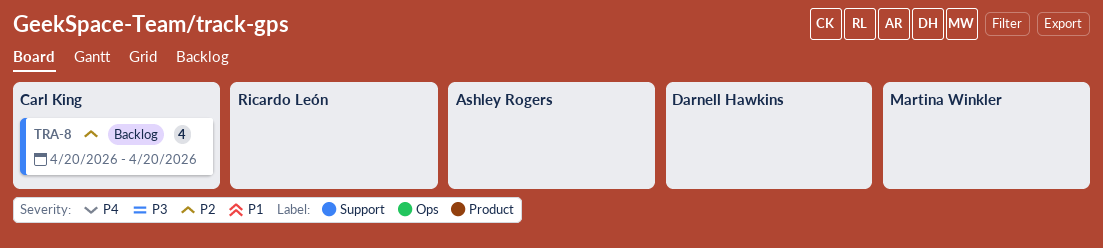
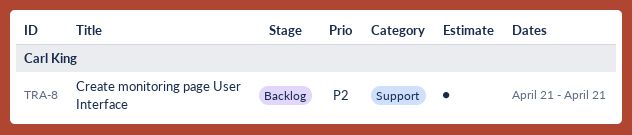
TRA-8, estimate: 4 -> 1
TRA-8, start: Apr 20 -> Apr 21
TRA-8, due: Apr 20 -> Apr 21

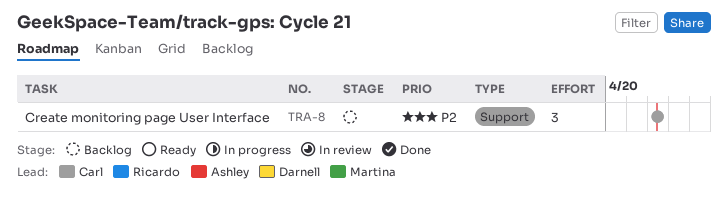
TRA-8, estimate: 1 -> 3
TRA-8, start: Apr 21 -> Apr 22
TRA-8, due: Apr 21 -> Apr 22

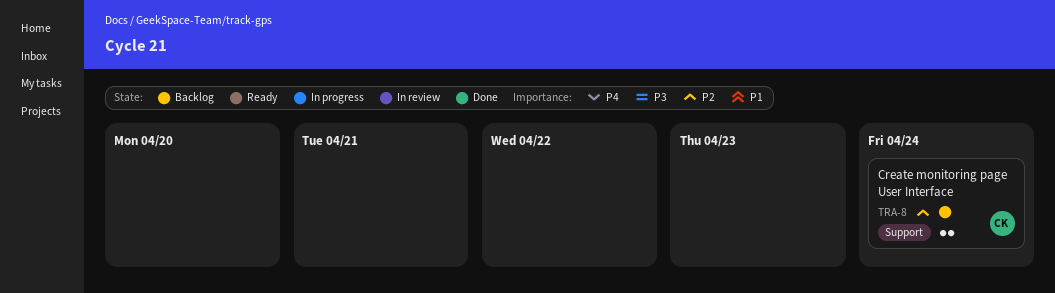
TRA-8, estimate: 3 -> 2
TRA-8, due: Apr 22 -> Apr 24

